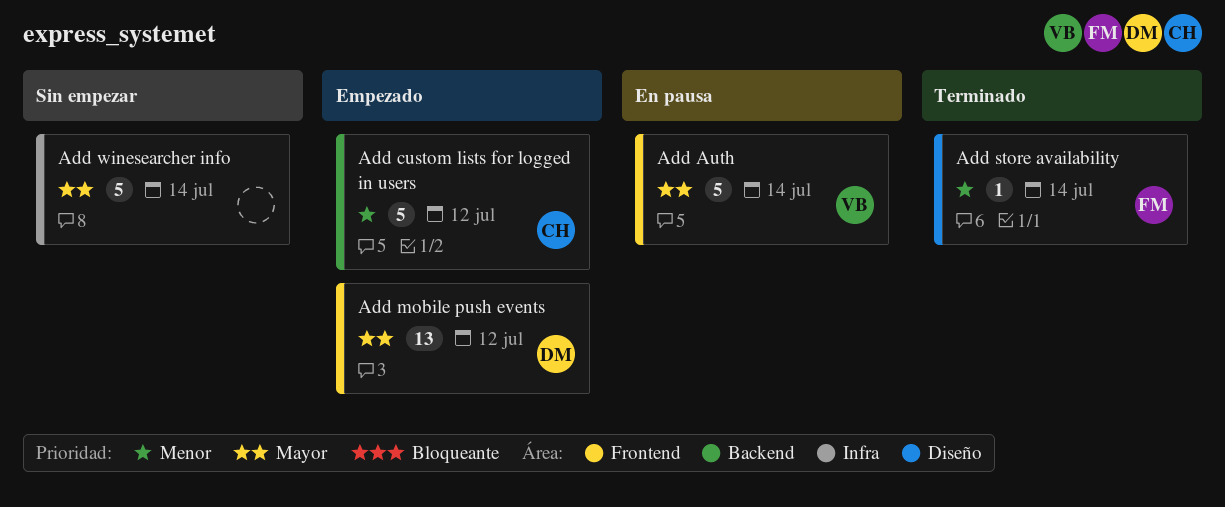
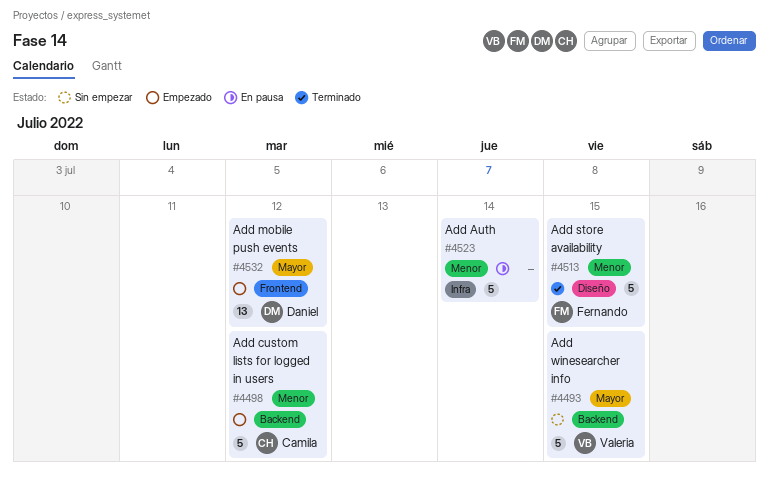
Add Auth, owner: Valeria -> none
Add Auth, priority: Mayor -> Menor
Add Auth, label: Frontend -> Infra
Add store availability, estimate: 1 -> 5
Add store availability, due: Jul 14 -> Jul 15
Add winesearcher info, owner: none -> Valeria
Add winesearcher info, label: Infra -> Backend
Add winesearcher info, due: Jul 14 -> Jul 15

